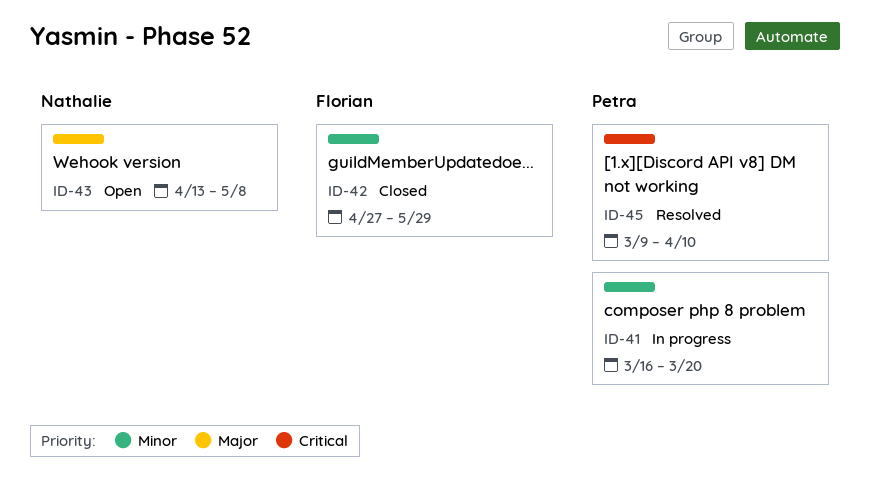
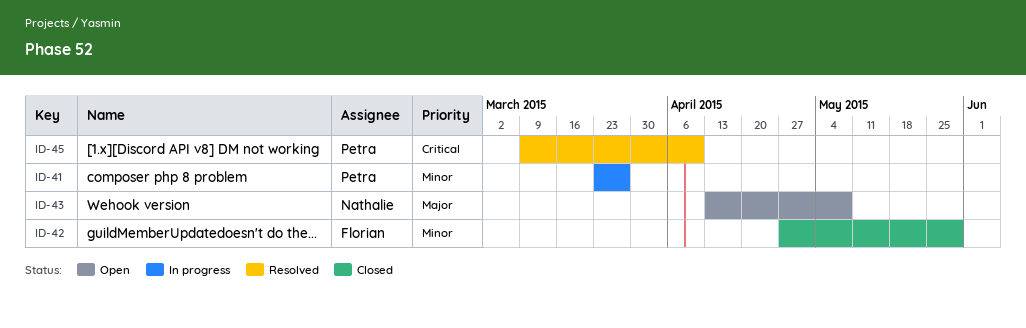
ID-41, start: Mar 16 -> Mar 23
ID-41, due: Mar 20 -> Mar 27

